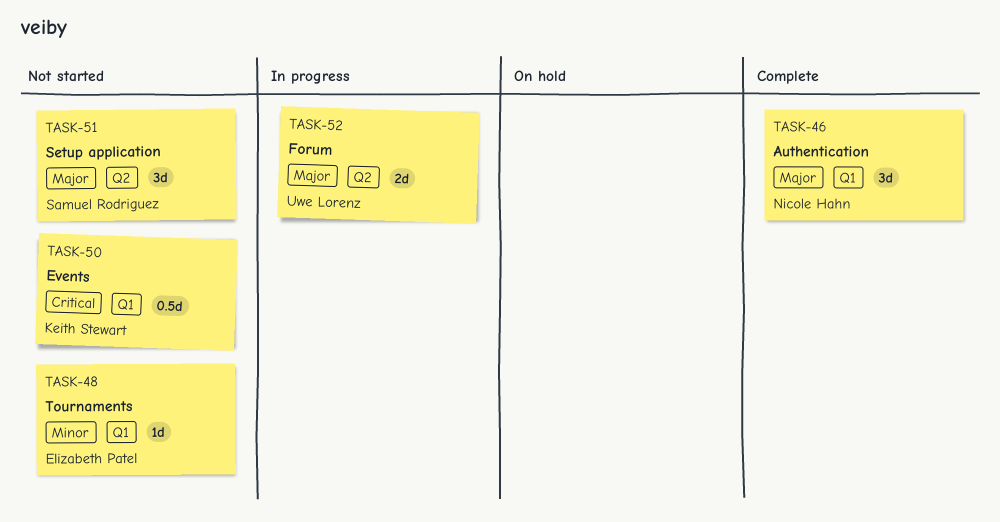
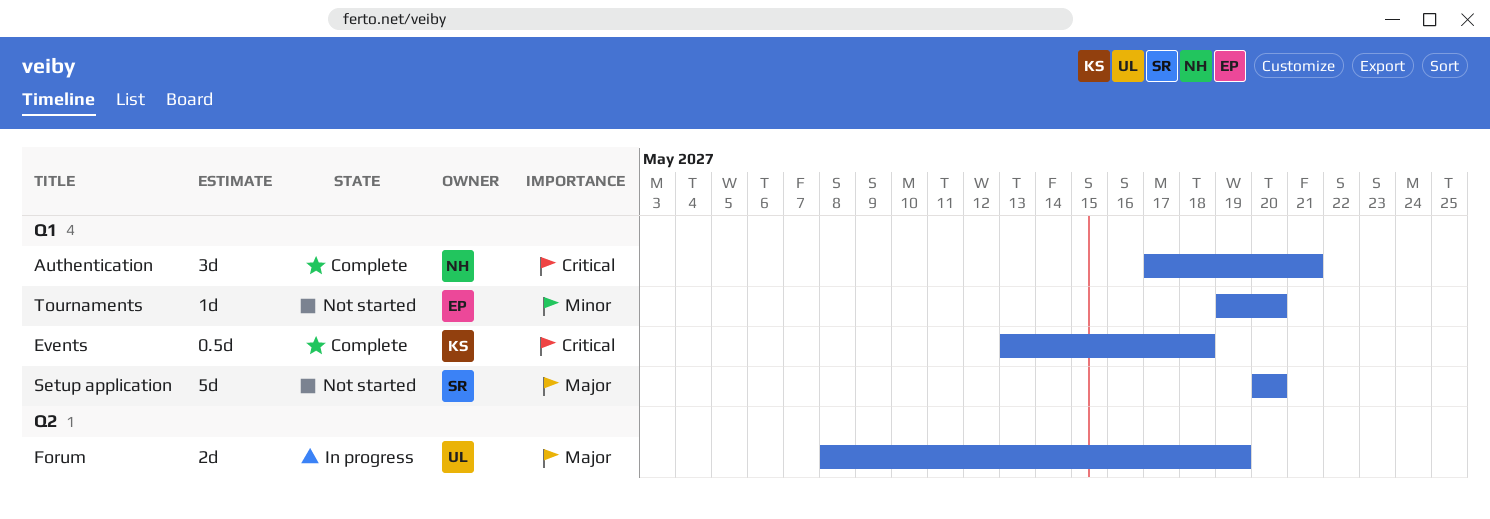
Authentication, priority: Major -> Critical
Events, status: Not started -> Complete
Setup application, label: Q2 -> Q1
Setup application, estimate: 3d -> 5d

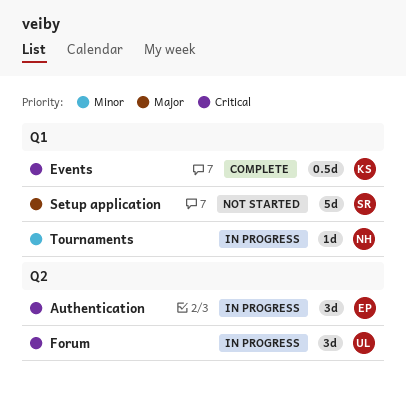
Authentication, status: Complete -> In progress
Authentication, owner: NH -> EP
Authentication, label: Q1 -> Q2
Forum, priority: Major -> Critical
Forum, estimate: 2d -> 3d
Tournaments, status: Not started -> In progress
Tournaments, owner: EP -> NH

